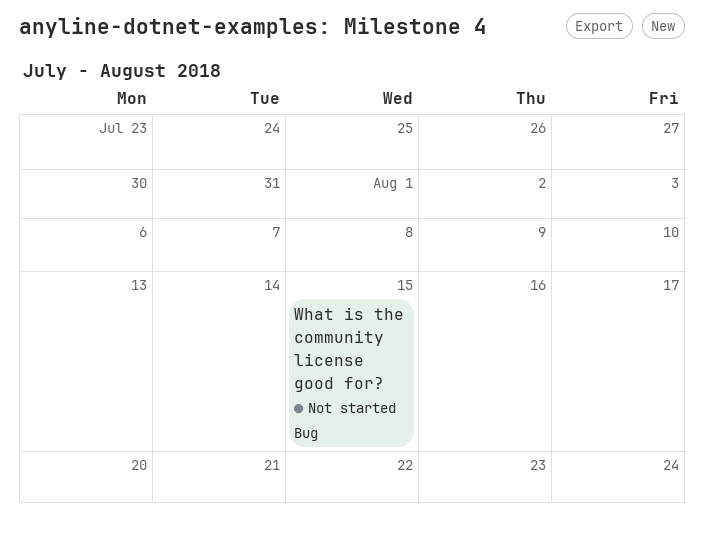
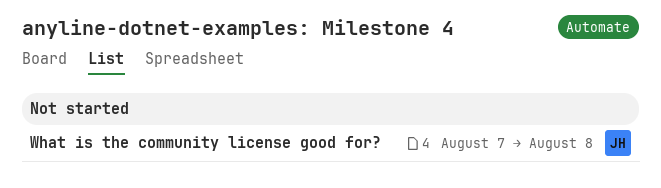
What is the community license good for?, due: Aug 15 -> Aug 8

